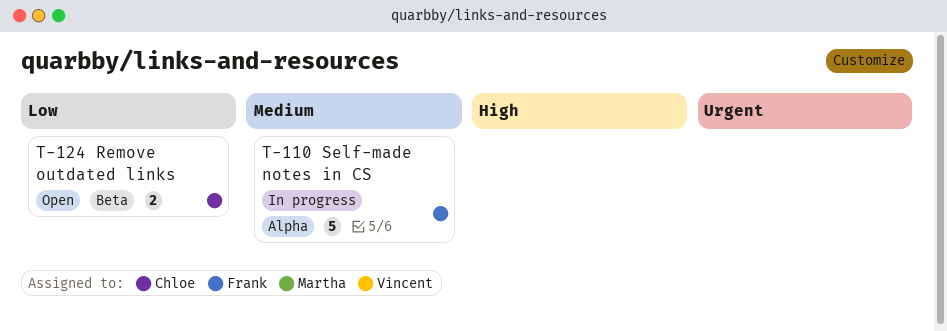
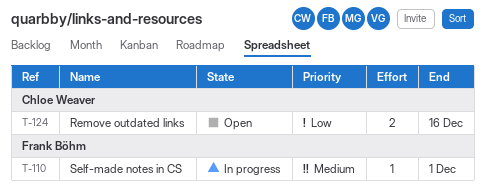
T-110, estimate: 5 -> 1

